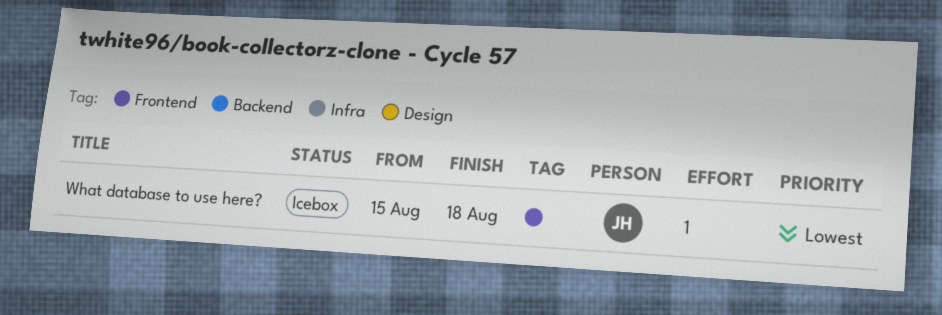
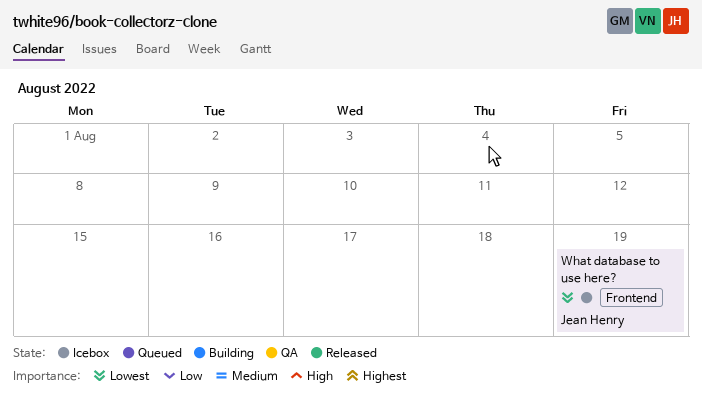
What database to use here?, due: Aug 18 -> Aug 19

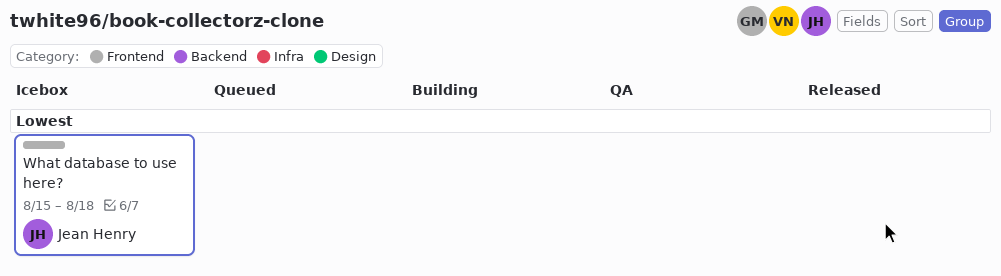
What database to use here?, due: Aug 19 -> Aug 18

